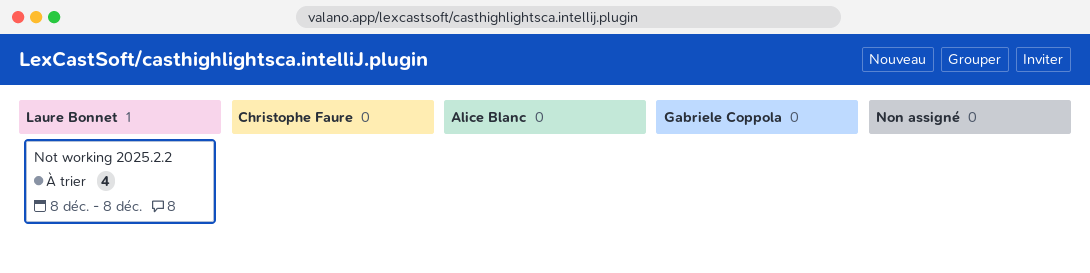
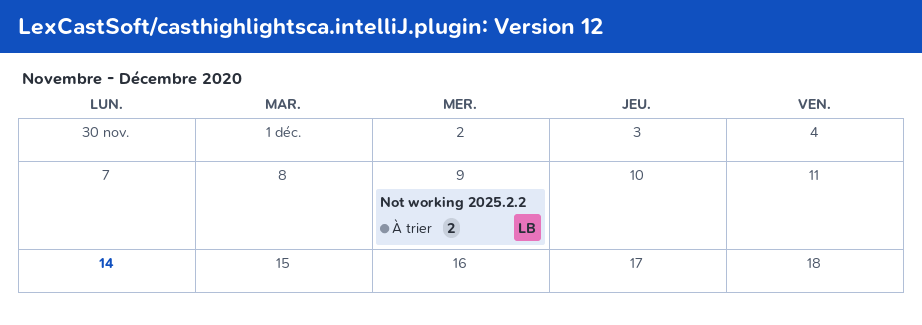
Not working 2025.2.2, estimate: 4 -> 2
Not working 2025.2.2, due: Dec 8 -> Dec 9

